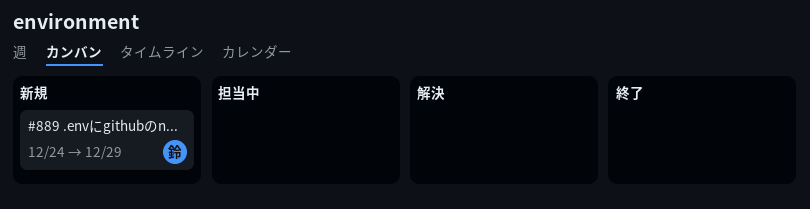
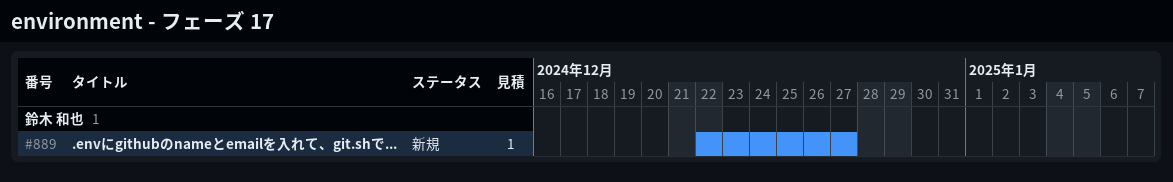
#889, start: Dec 24 -> Dec 22
#889, due: Dec 29 -> Dec 27

